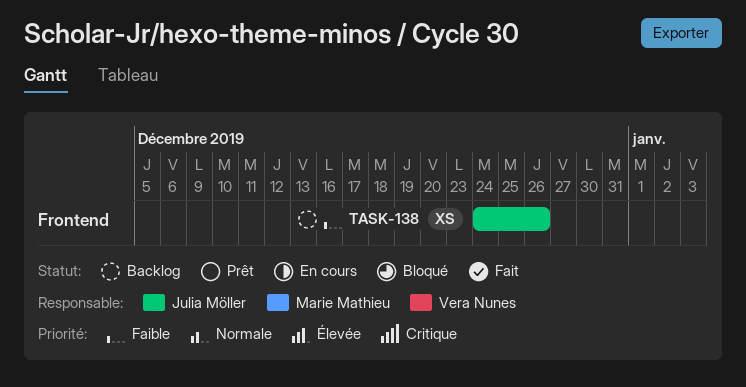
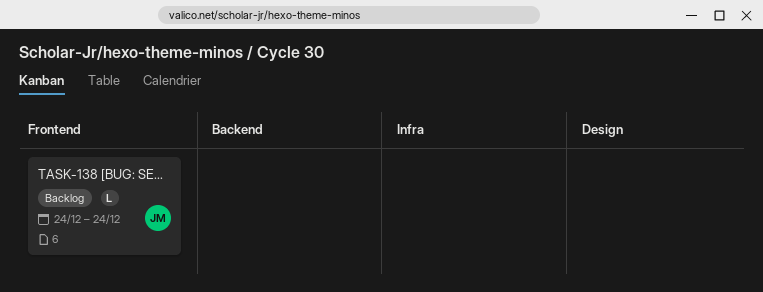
TASK-138, estimate: XS -> L
TASK-138, due: Dec 26 -> Dec 24

